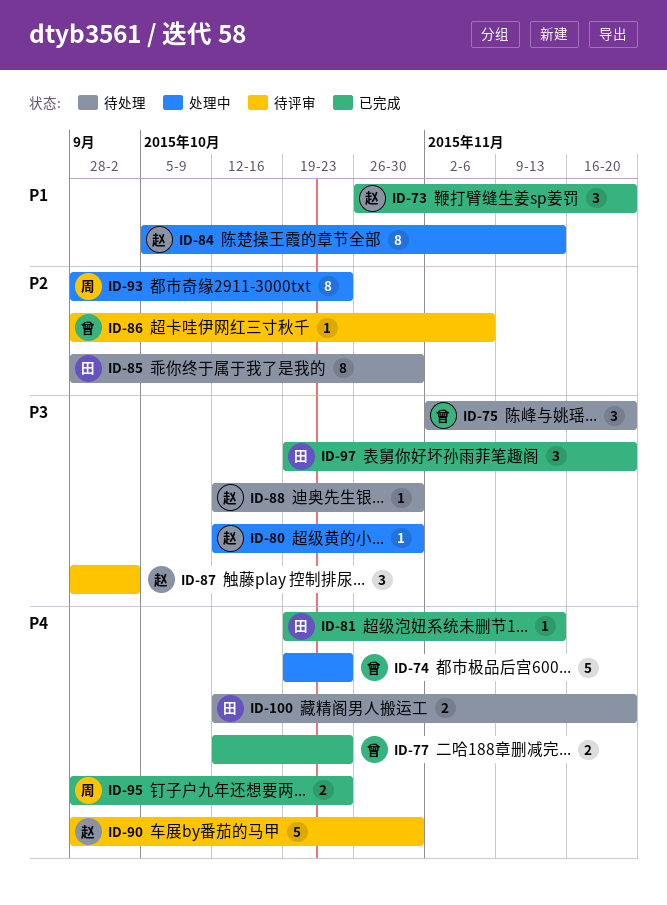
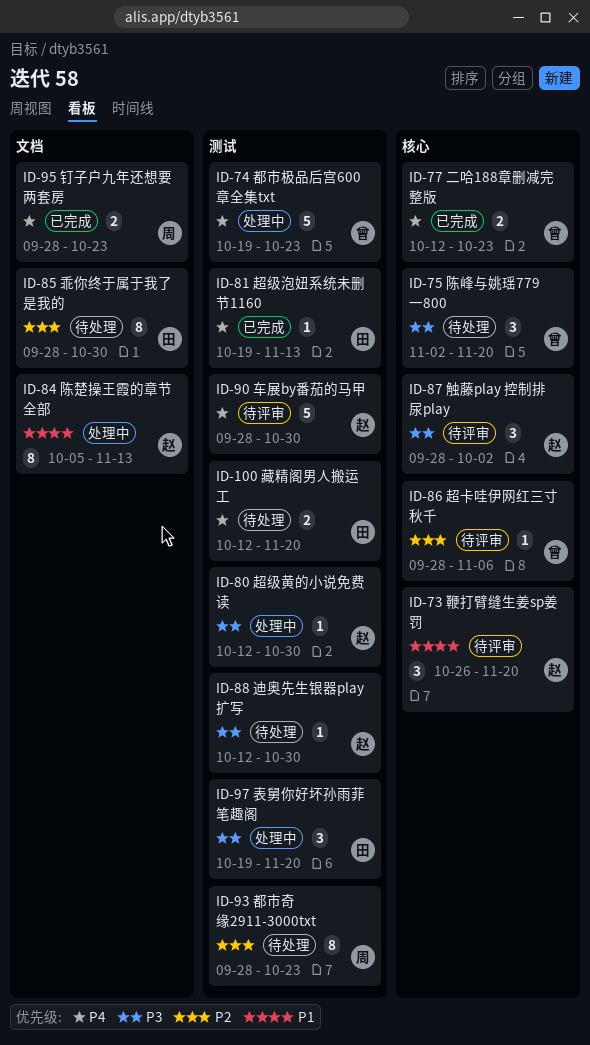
ID-73, status: 已完成 -> 待评审
ID-93, status: 处理中 -> 待处理
ID-97, status: 已完成 -> 处理中

